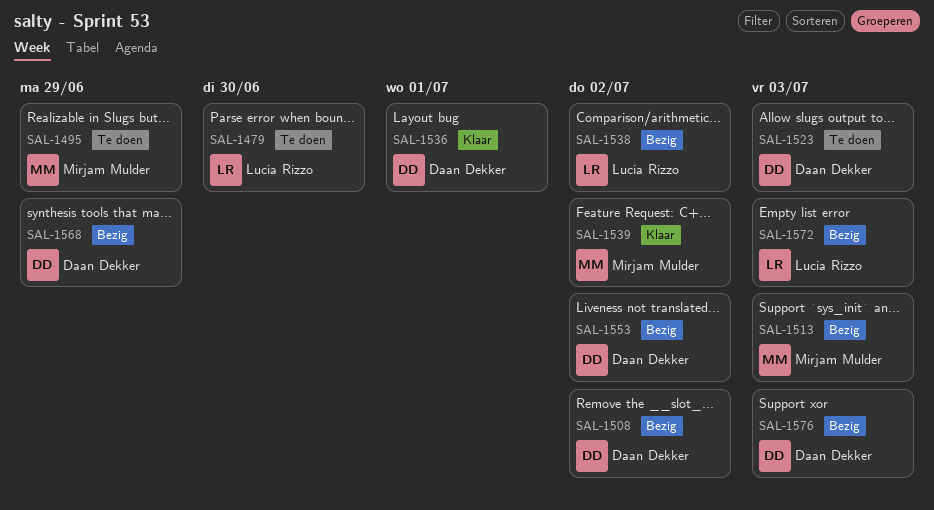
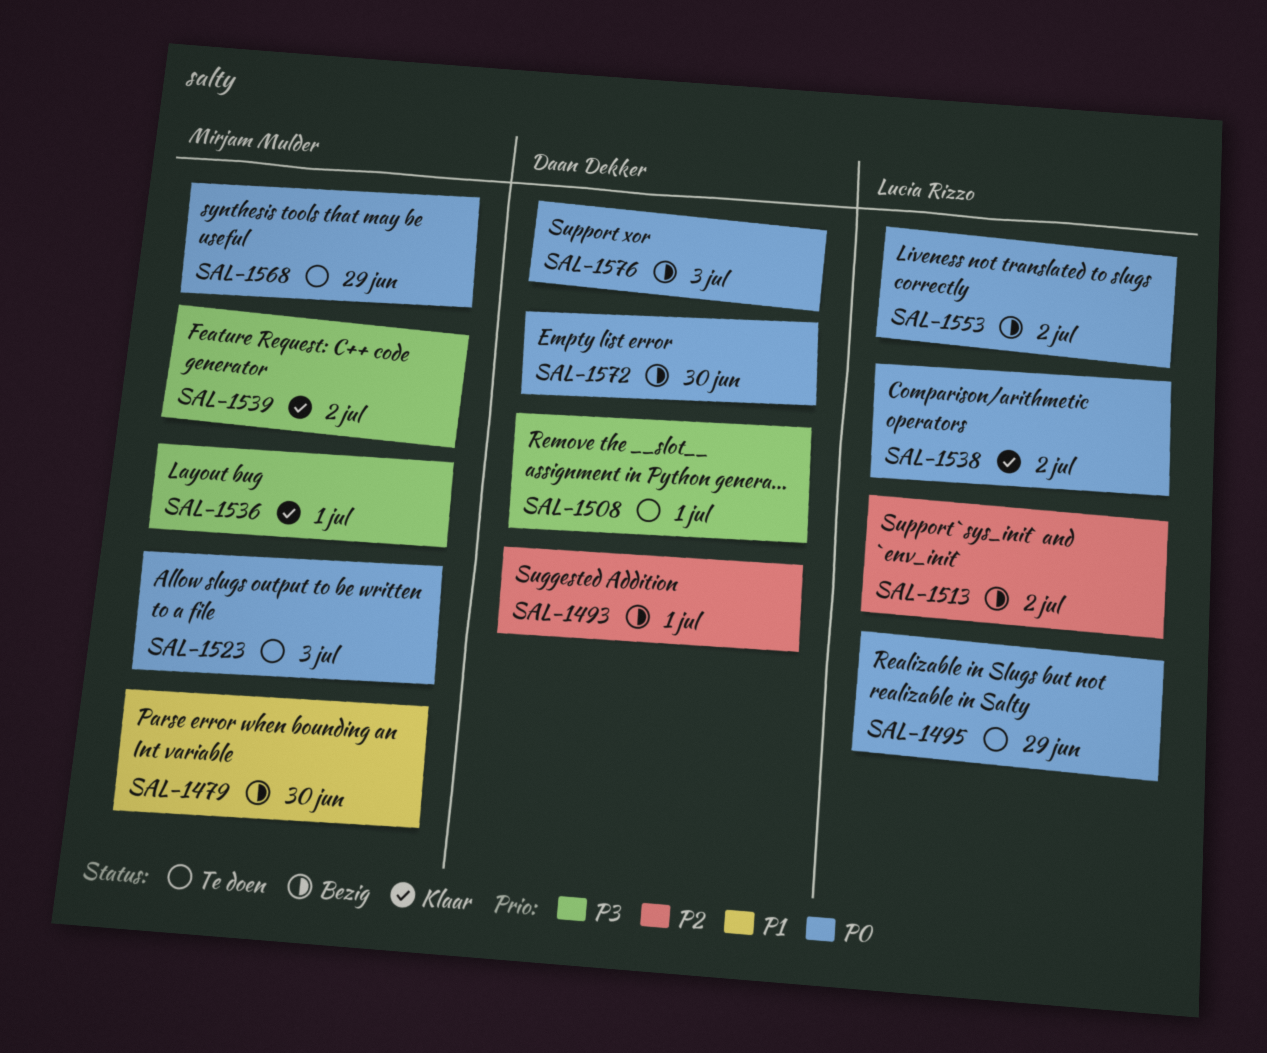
SAL-1479, status: Te doen -> Bezig
SAL-1479, owner: Lucia Rizzo -> Mirjam Mulder
SAL-1493: none -> present
SAL-1495, owner: Mirjam Mulder -> Lucia Rizzo
SAL-1508, status: Bezig -> Te doen
SAL-1508, due: Jul 2 -> Jul 1
SAL-1513, owner: Mirjam Mulder -> Lucia Rizzo
SAL-1513, due: Jul 3 -> Jul 2
SAL-1523, owner: Daan Dekker -> Mirjam Mulder
SAL-1536, owner: Daan Dekker -> Mirjam Mulder
SAL-1538, status: Bezig -> Klaar
SAL-1553, owner: Daan Dekker -> Lucia Rizzo
SAL-1568, status: Bezig -> Te doen
SAL-1568, owner: Daan Dekker -> Mirjam Mulder
SAL-1572, owner: Lucia Rizzo -> Daan Dekker
SAL-1572, due: Jul 3 -> Jun 30

